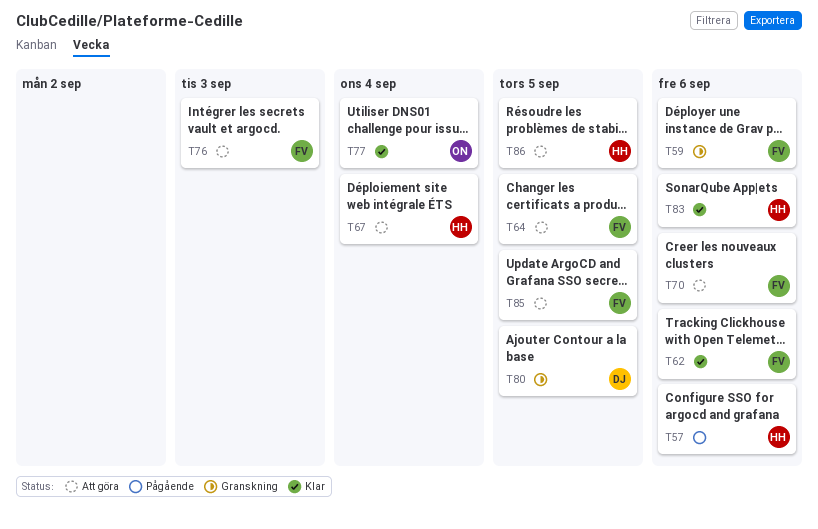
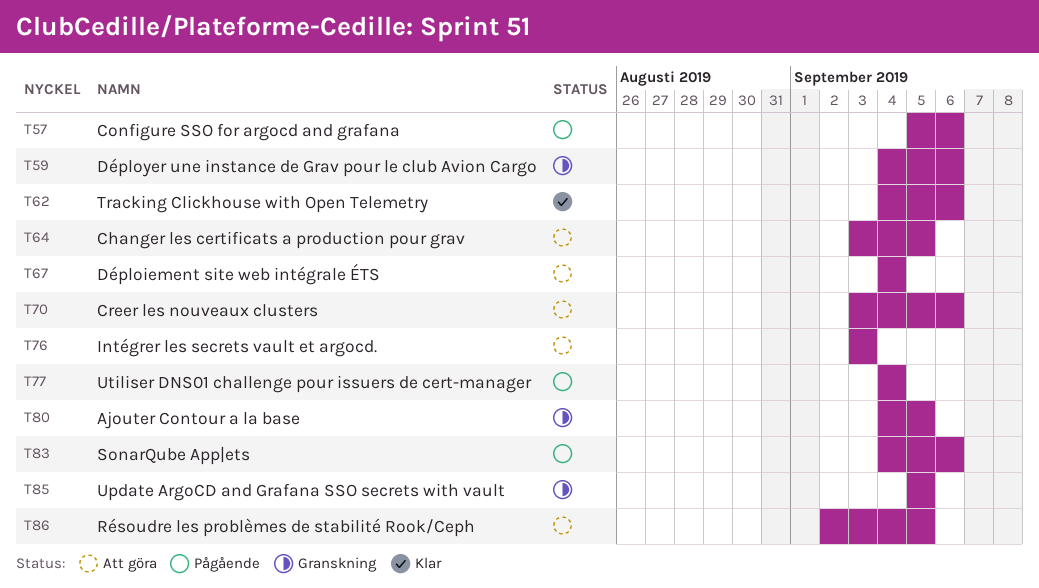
T77, status: Klar -> Pågående
T83, status: Klar -> Pågående
T85, status: Att göra -> Granskning

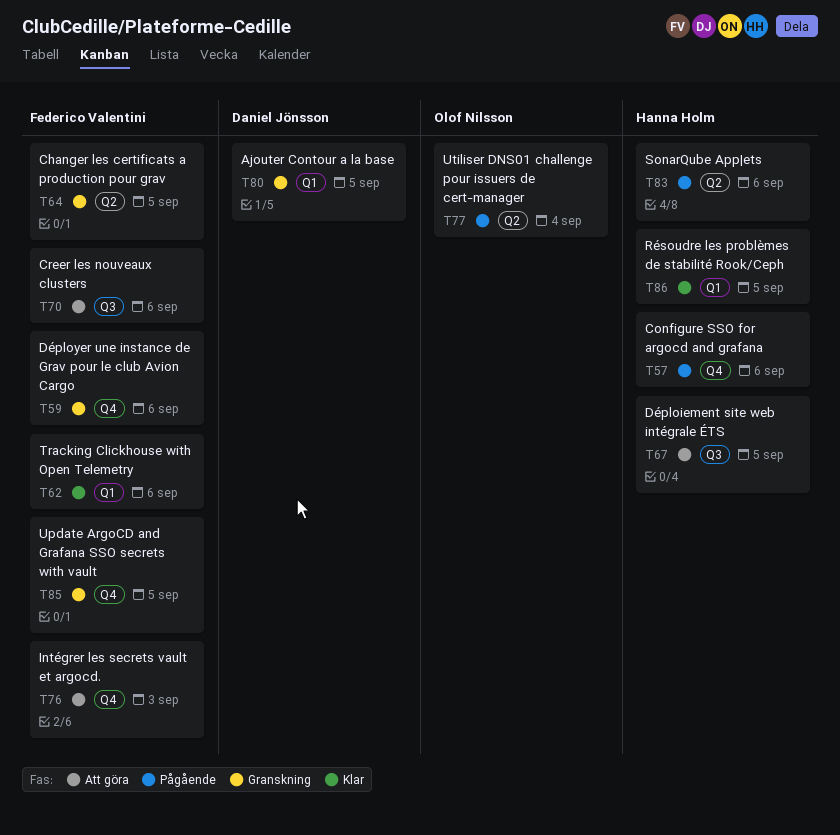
T64, status: Att göra -> Granskning
T67, due: Sep 4 -> Sep 5
T86, status: Att göra -> Klar

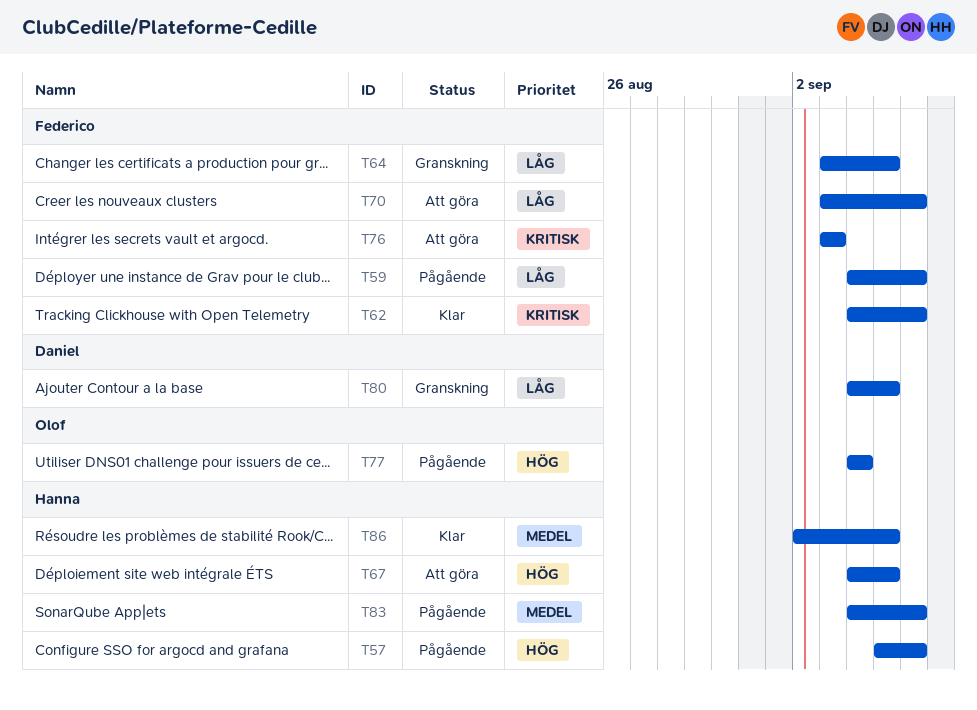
T59, status: Granskning -> Pågående
T85: present -> none

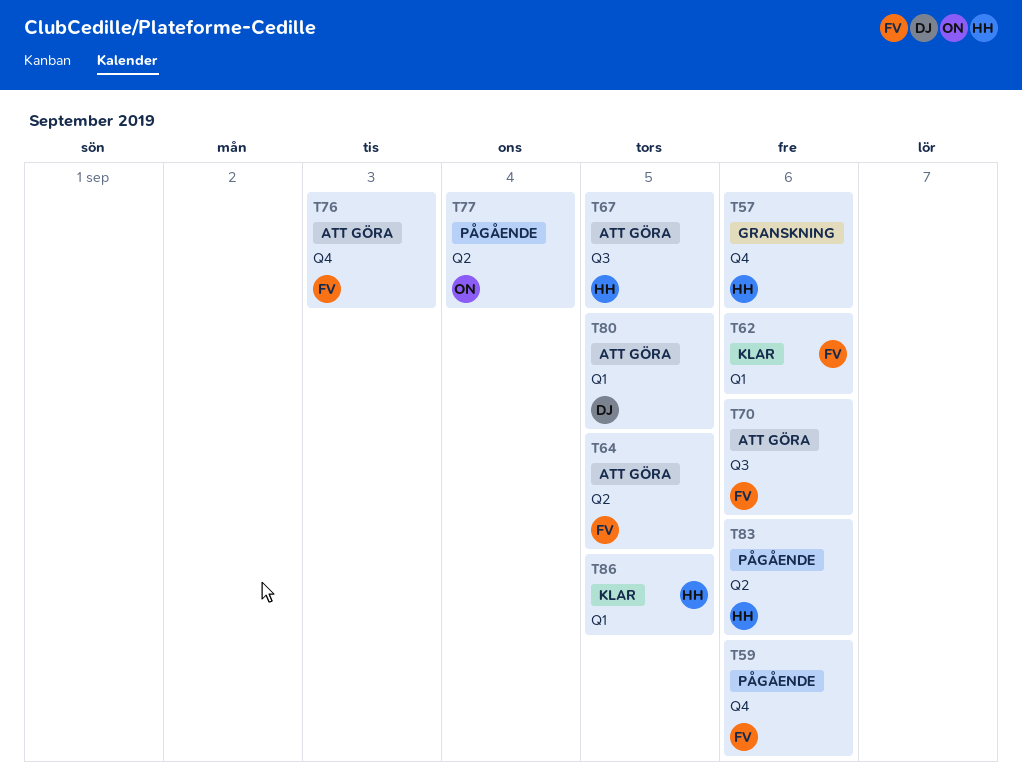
T57, status: Pågående -> Granskning
T64, status: Granskning -> Att göra
T80, status: Granskning -> Att göra

